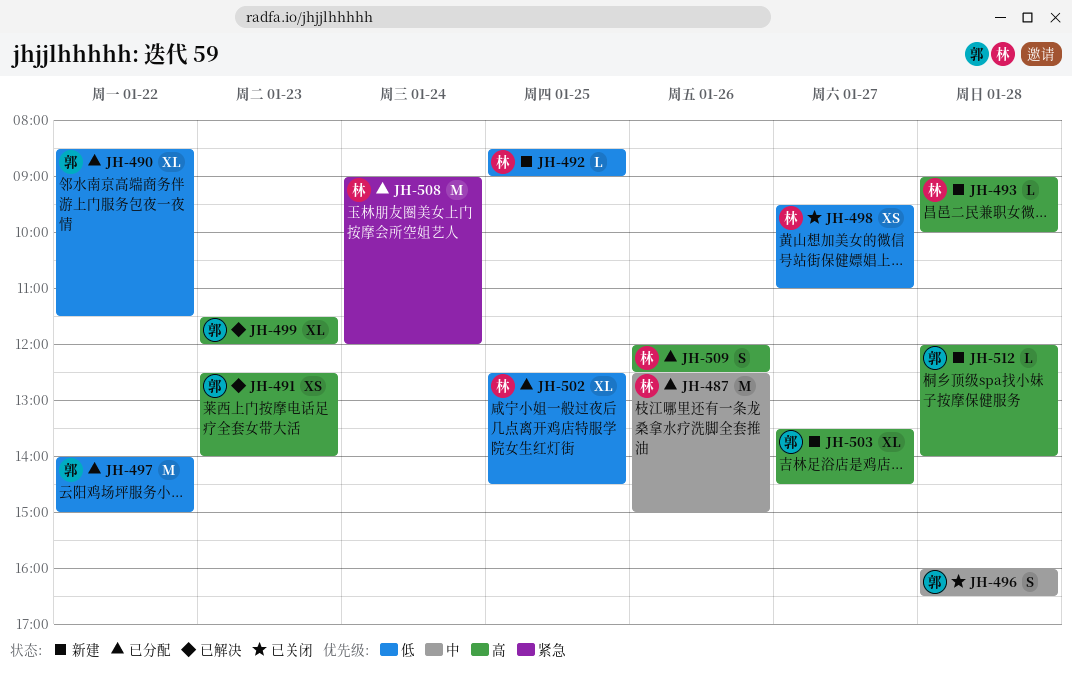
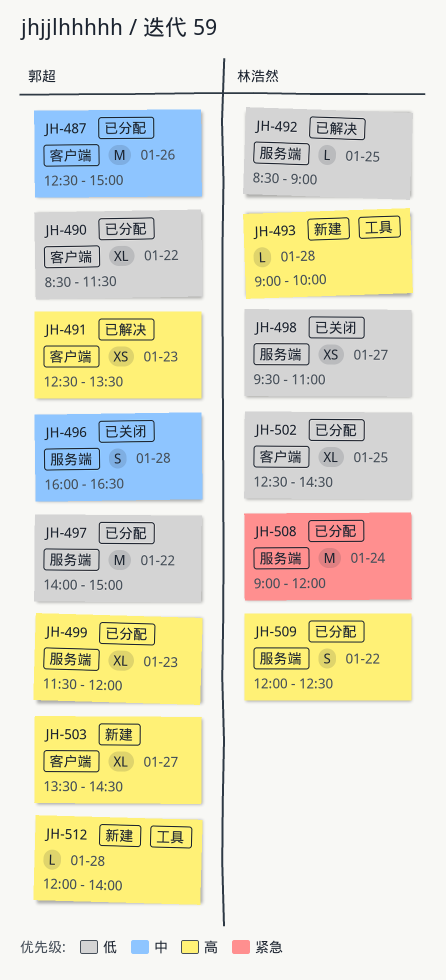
JH-487, owner: 林浩然 -> 郭超
JH-491, ends: 14:00 -> 13:30
JH-492, status: 新建 -> 已解决
JH-499, status: 已解决 -> 已分配
JH-509, day: Jan 26 -> Jan 22

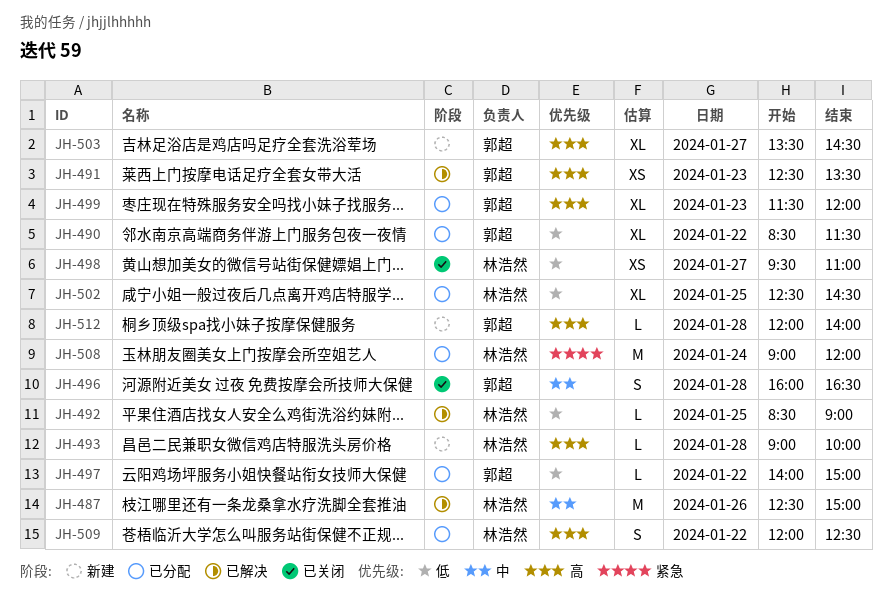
JH-487, status: 已分配 -> 已解决
JH-487, owner: 郭超 -> 林浩然
JH-497, estimate: M -> L

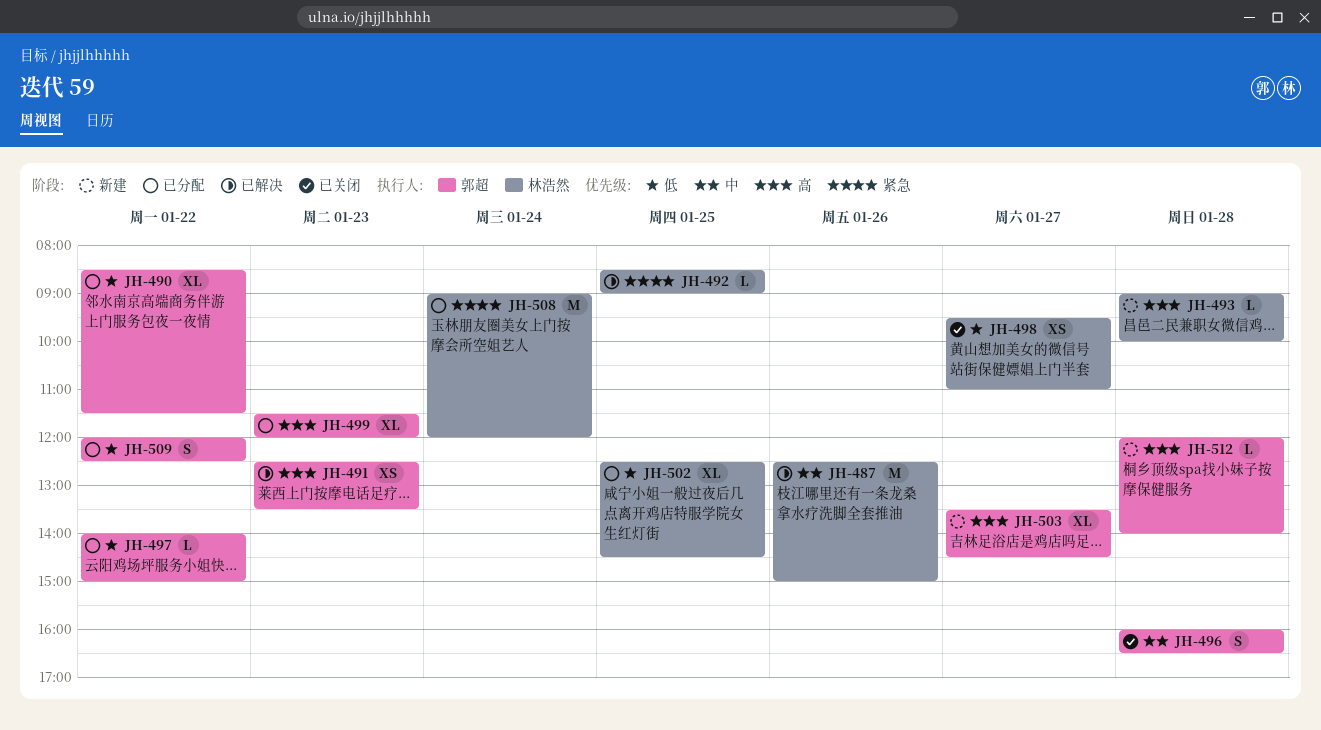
JH-492, priority: 低 -> 紧急
JH-509, owner: 林浩然 -> 郭超
JH-509, priority: 高 -> 低

